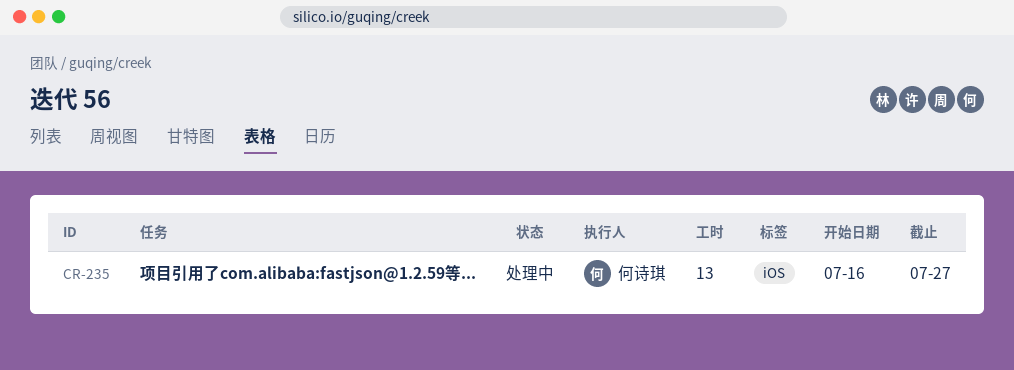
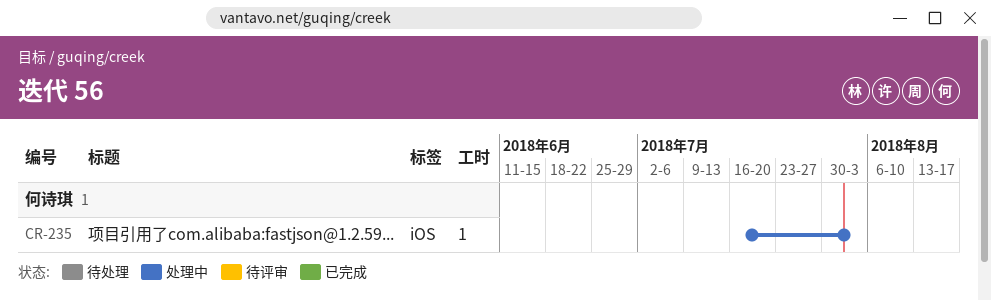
CR-235, estimate: 13 -> 1
CR-235, due: Jul 27 -> Aug 3

